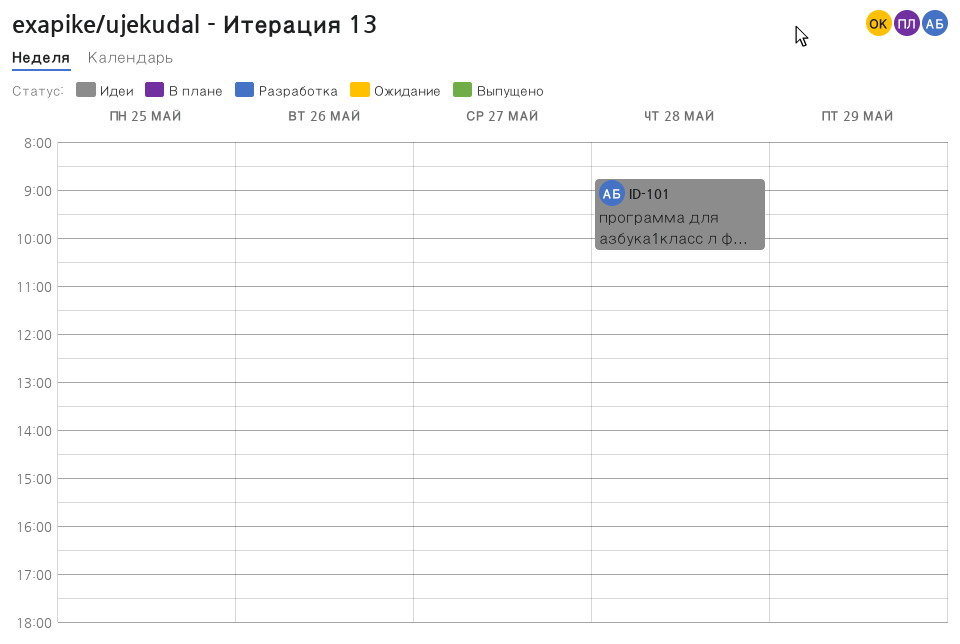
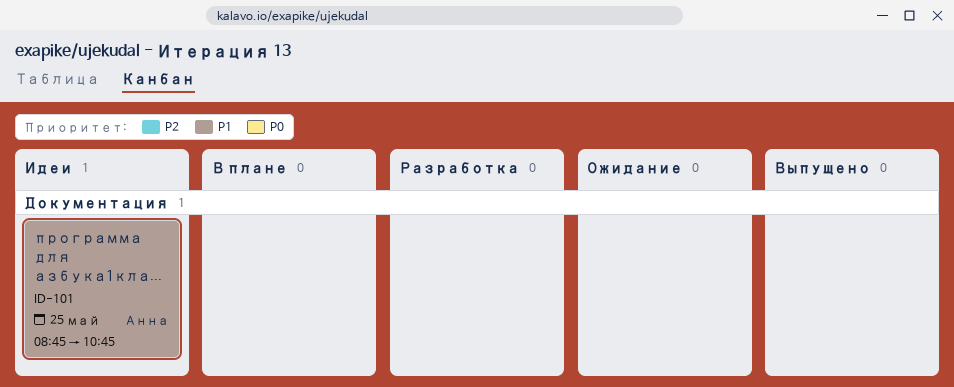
ID-101, day: May 28 -> May 25
ID-101, ends: 10:15 -> 10:45

